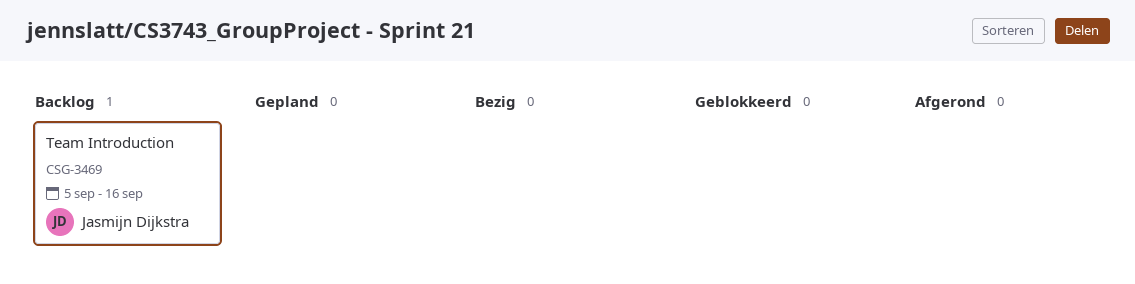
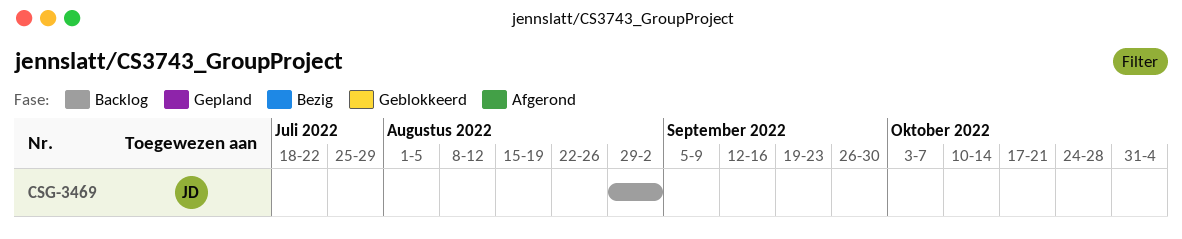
CSG-3469, start: Sep 5 -> Aug 29
CSG-3469, due: Sep 16 -> Sep 2

